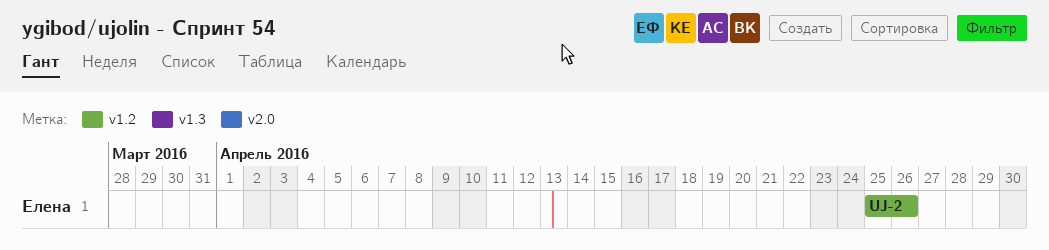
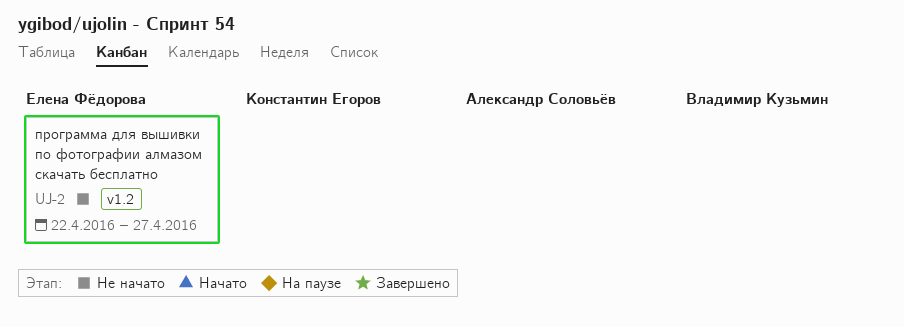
UJ-2, start: Apr 25 -> Apr 22
UJ-2, due: Apr 26 -> Apr 27

